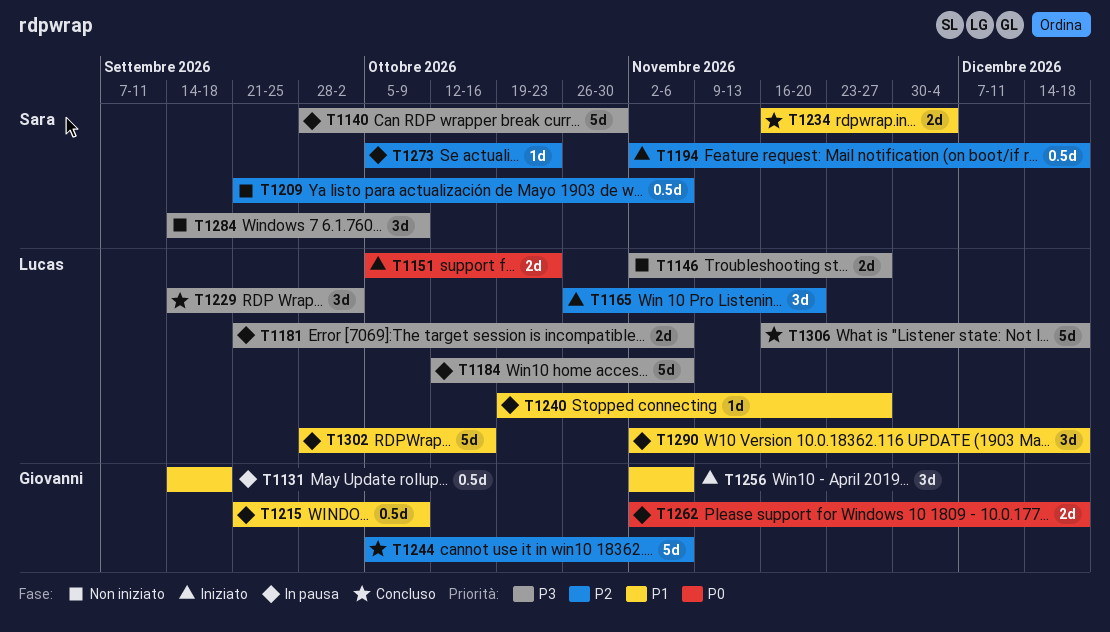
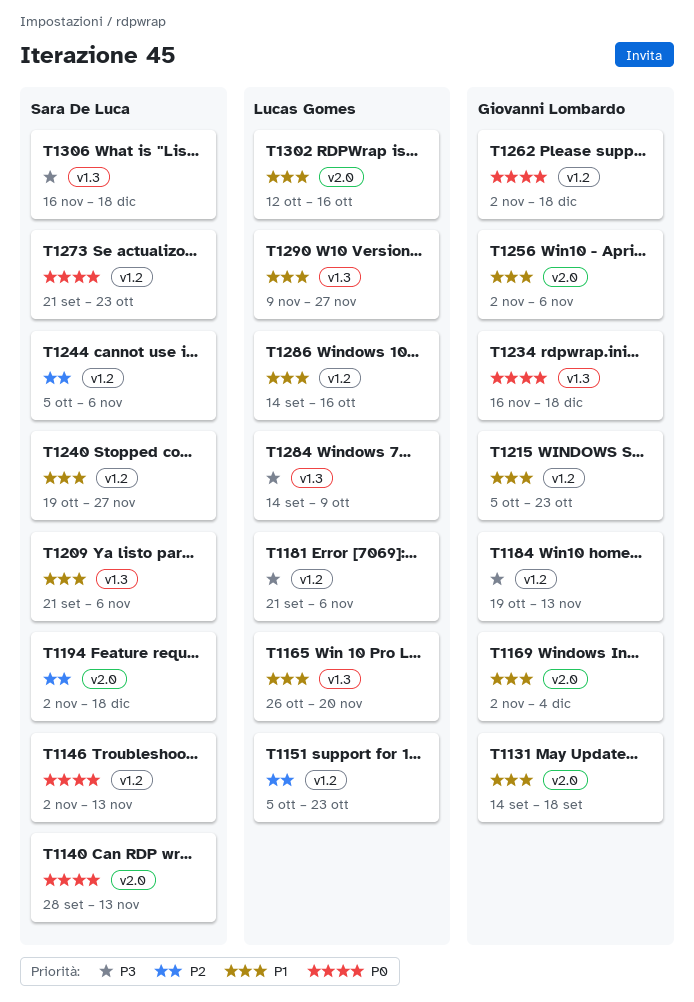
T1140, priority: P3 -> P0
T1140, due: Oct 30 -> Nov 13
T1146, owner: Lucas Gomes -> Sara De Luca
T1146, priority: P3 -> P0
T1146, due: Nov 27 -> Nov 13
T1151, priority: P0 -> P2
T1165, priority: P2 -> P1
T1169: none -> present
T1184, owner: Lucas Gomes -> Giovanni Lombardo
T1184, start: Oct 12 -> Oct 19
T1184, due: Nov 6 -> Nov 13
T1209, priority: P2 -> P1
T1215, start: Sep 21 -> Oct 5
T1215, due: Oct 9 -> Oct 23
T1229: present -> none
T1234, owner: Sara De Luca -> Giovanni Lombardo
T1234, priority: P1 -> P0
T1234, due: Dec 4 -> Dec 18
T1240, owner: Lucas Gomes -> Sara De Luca
T1244, owner: Giovanni Lombardo -> Sara De Luca
T1273, priority: P2 -> P0
T1273, start: Oct 5 -> Sep 21
T1284, owner: Sara De Luca -> Lucas Gomes
T1286: none -> present
T1290, start: Nov 2 -> Nov 9
T1290, due: Dec 18 -> Nov 27
T1302, start: Sep 28 -> Oct 12
T1306, owner: Lucas Gomes -> Sara De Luca

